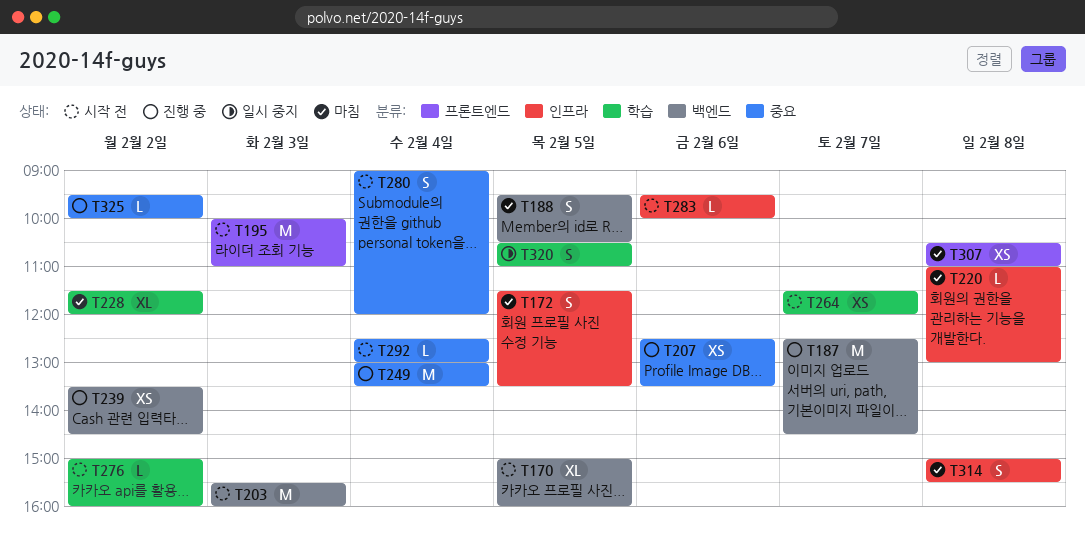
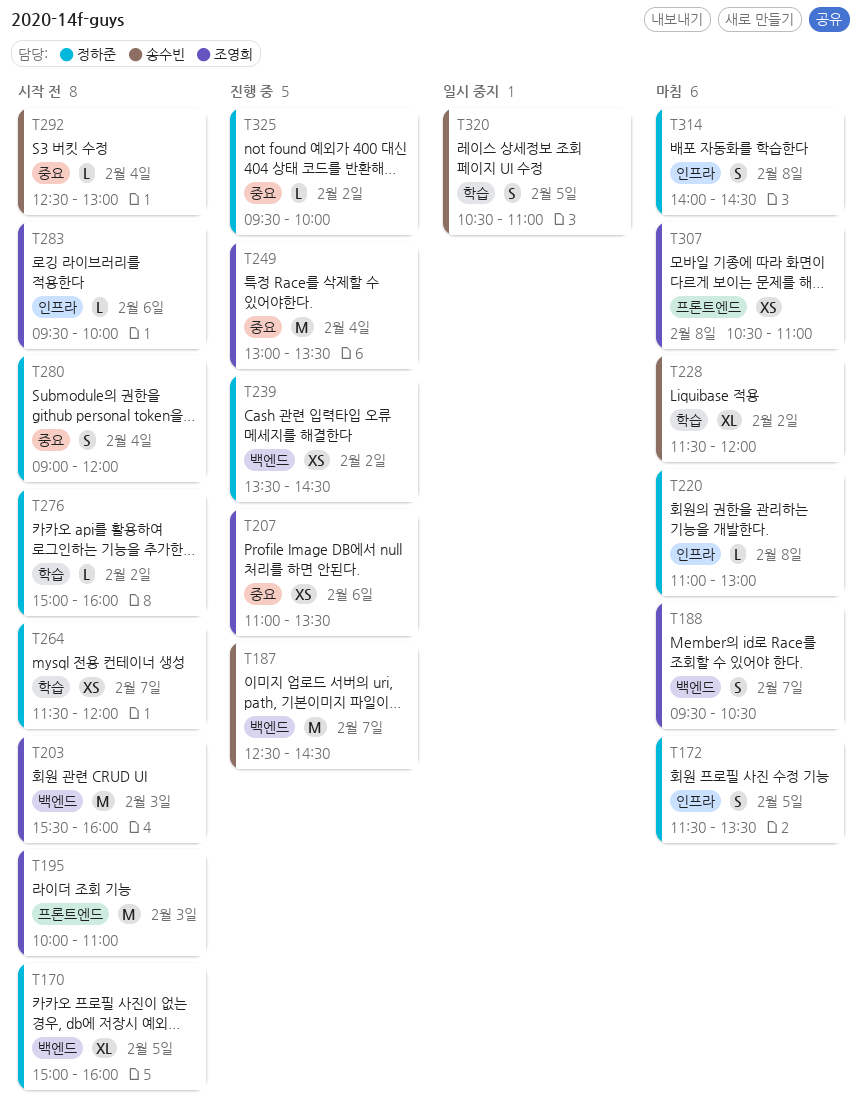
T188, day: Feb 5 -> Feb 7
T207, begins: 12:30 -> 11:00
T314, begins: 15:00 -> 14:00
T314, ends: 15:30 -> 14:30

